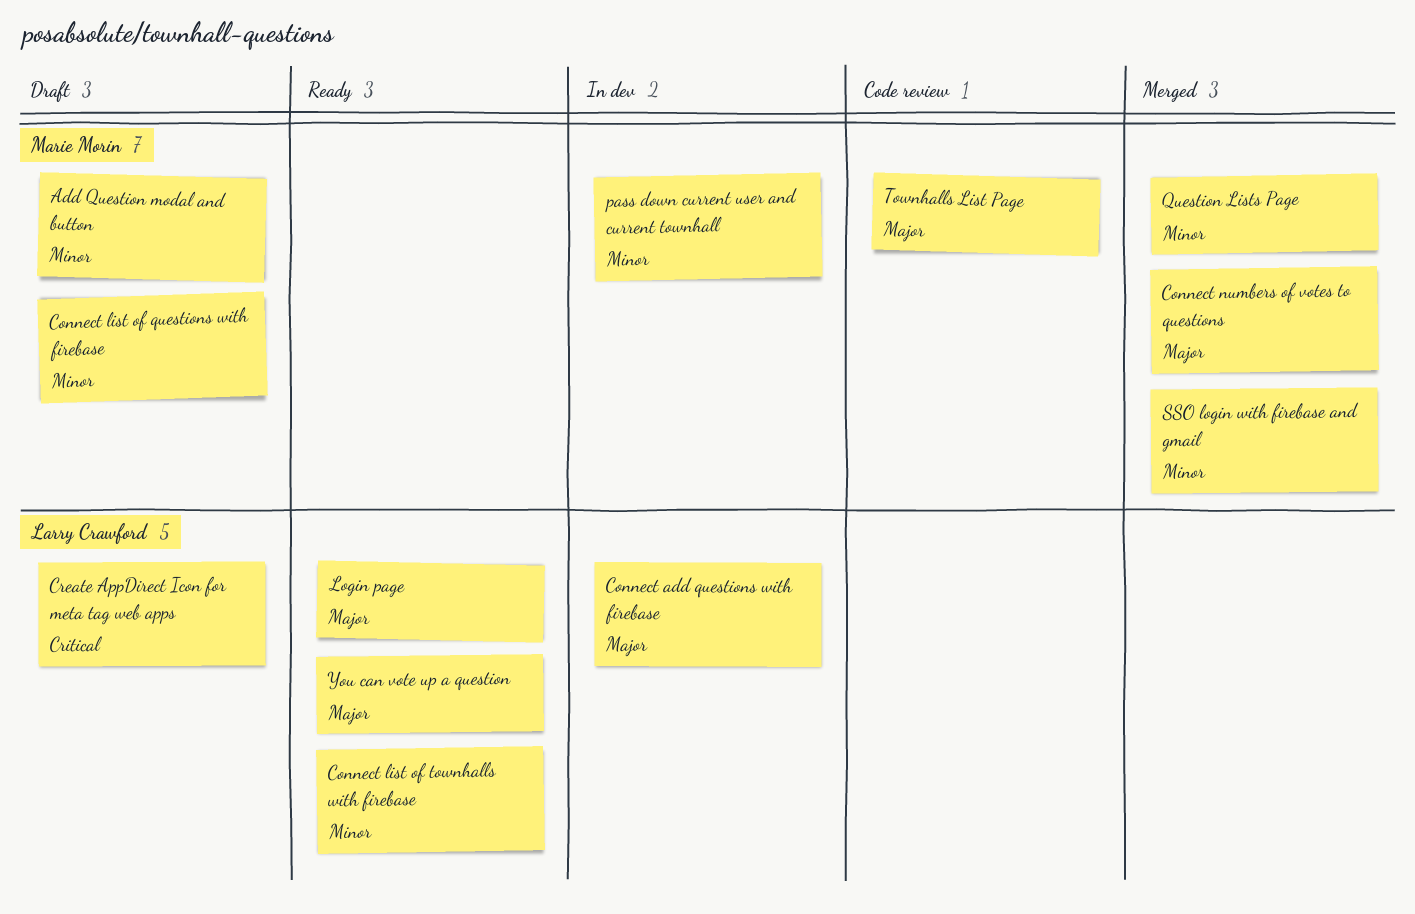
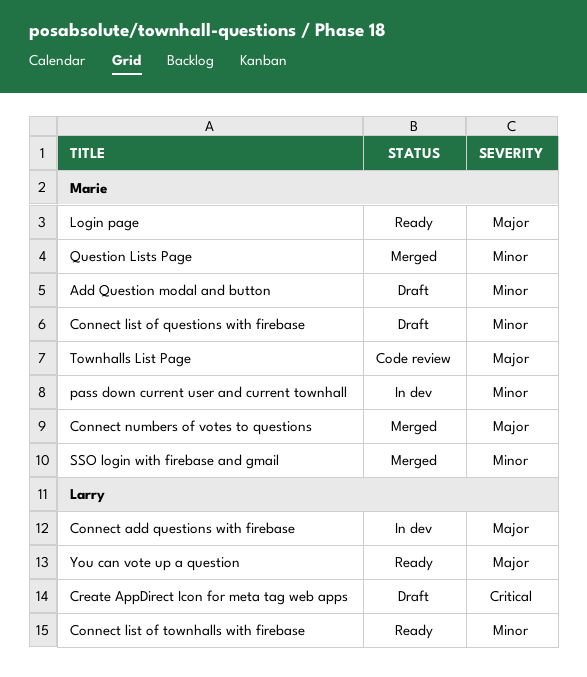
Login page, owner: Larry Crawford -> Marie Morin

